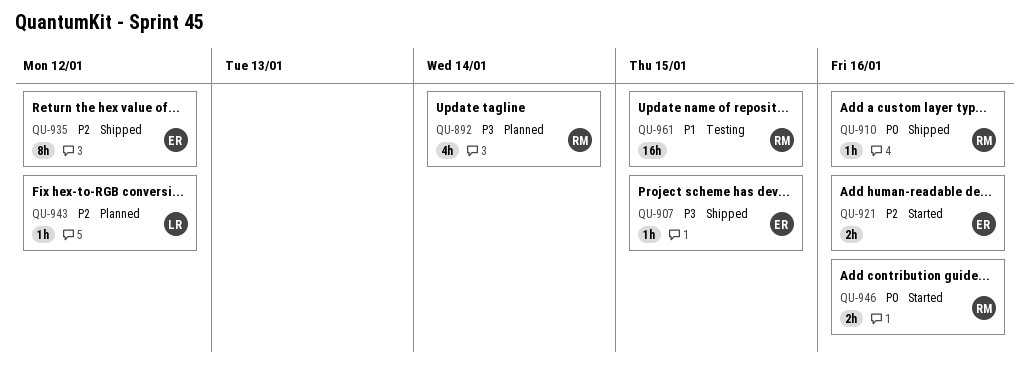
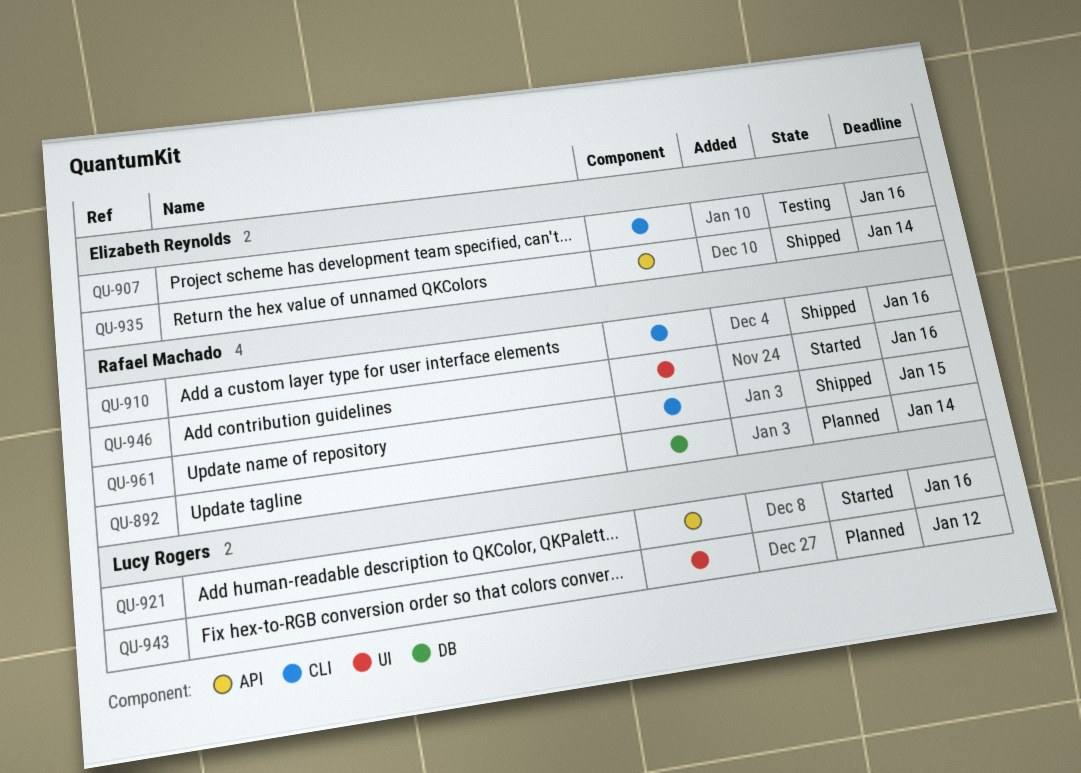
QU-907, status: Shipped -> Testing
QU-907, due: Jan 15 -> Jan 16
QU-921, owner: Elizabeth Reynolds -> Lucy Rogers
QU-935, due: Jan 12 -> Jan 14
QU-961, status: Testing -> Shipped

